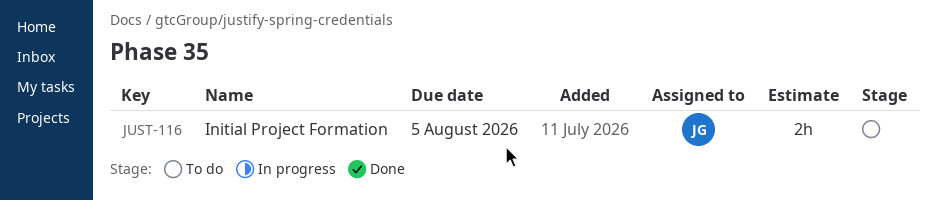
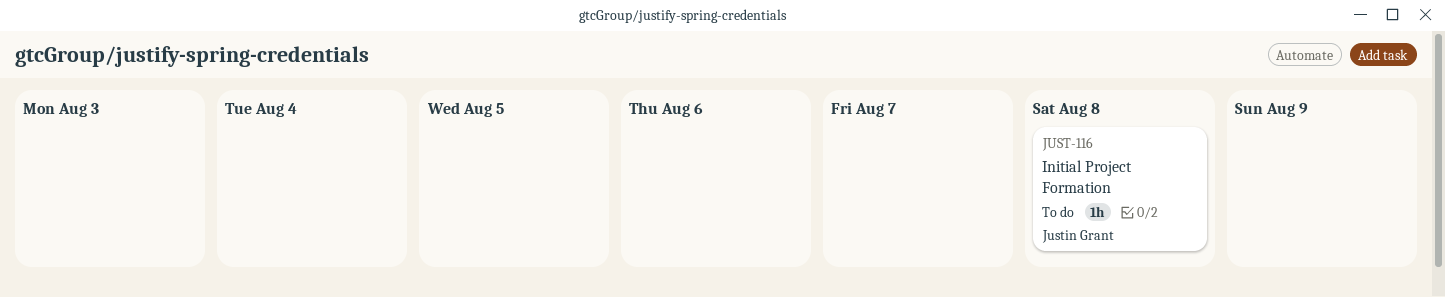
JUST-116, estimate: 2h -> 1h
JUST-116, due: Aug 5 -> Aug 8

